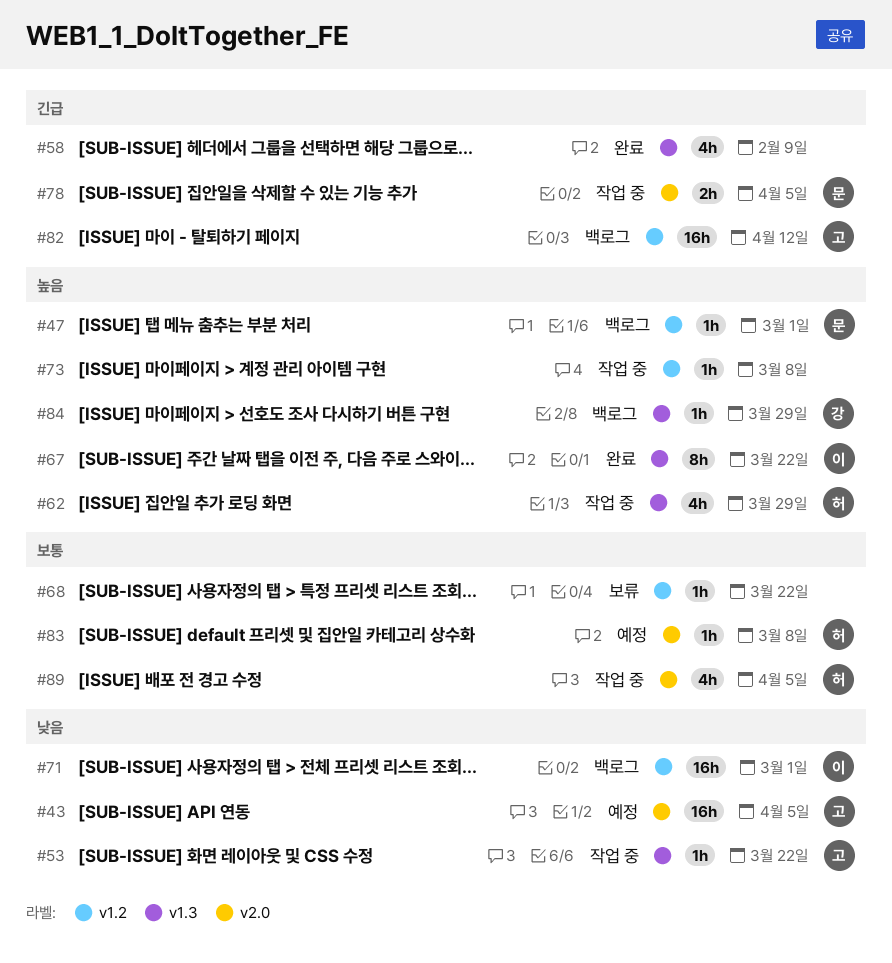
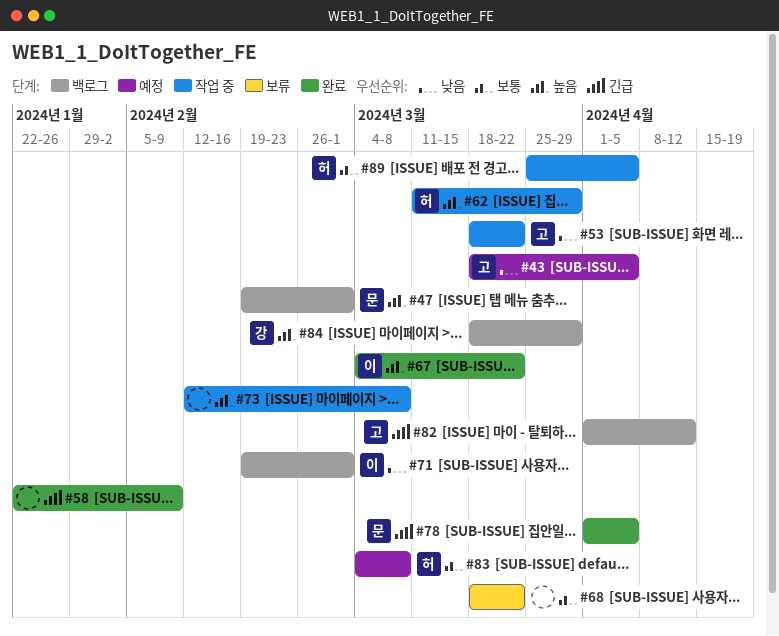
#78, status: 작업 중 -> 완료

